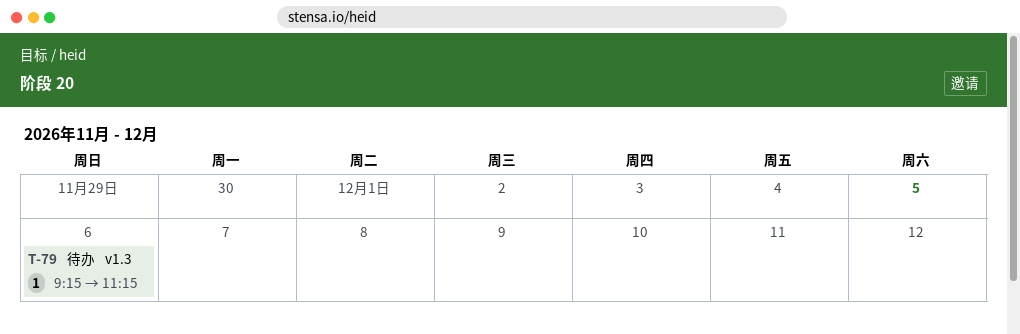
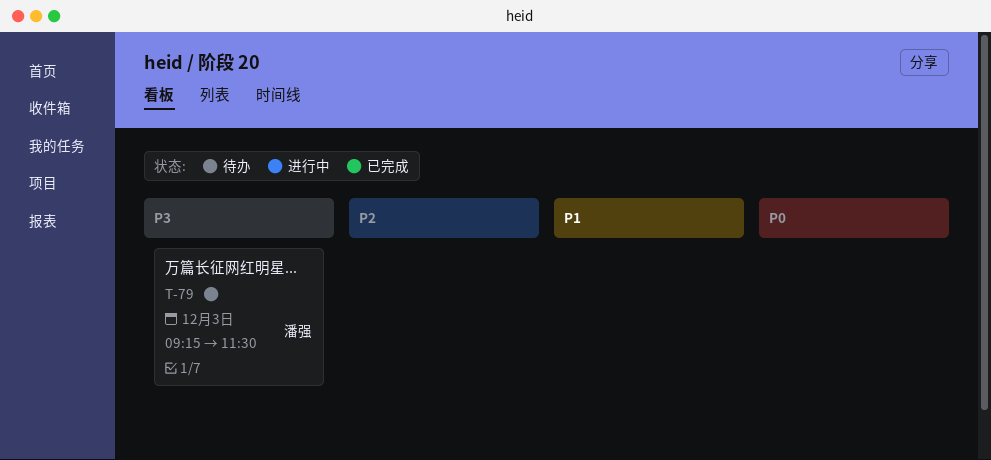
T-79, day: Dec 6 -> Dec 3
T-79, ends: 11:15 -> 11:30

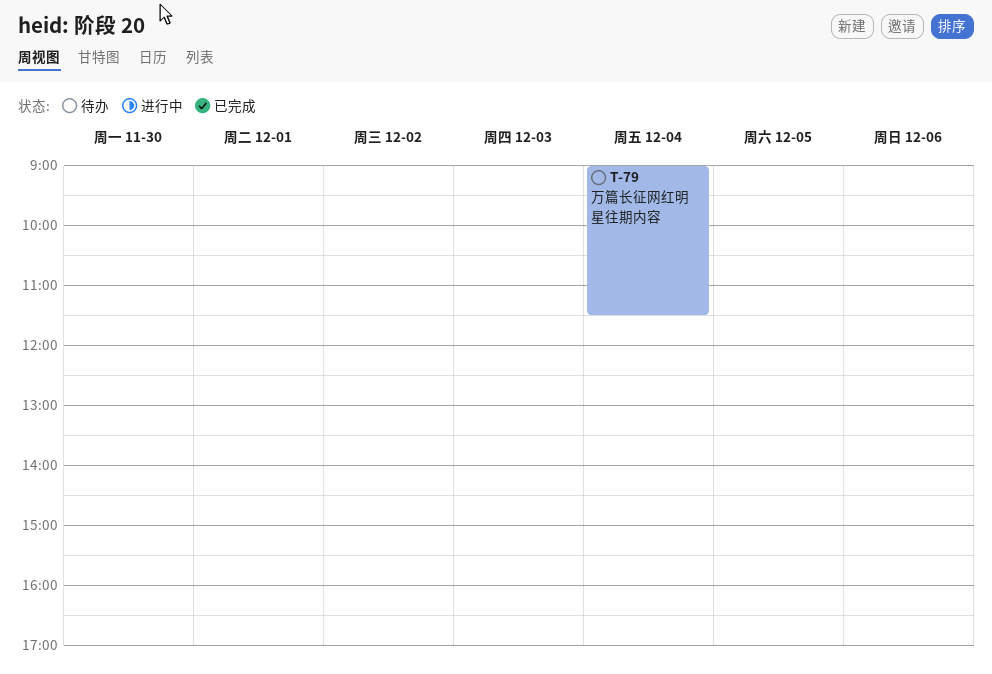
T-79, day: Dec 3 -> Dec 4
T-79, begins: 09:15 -> 09:00

